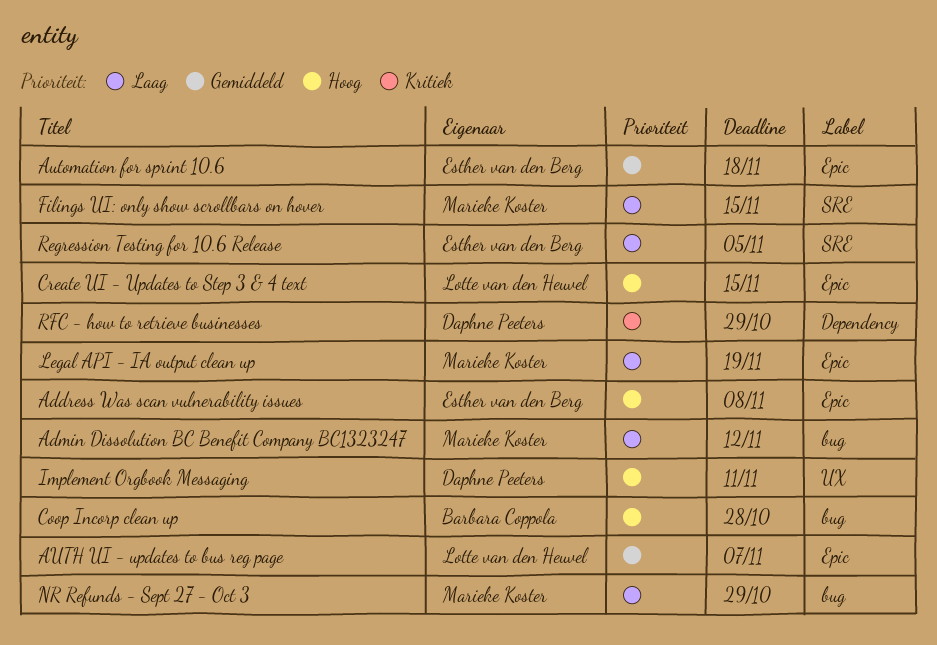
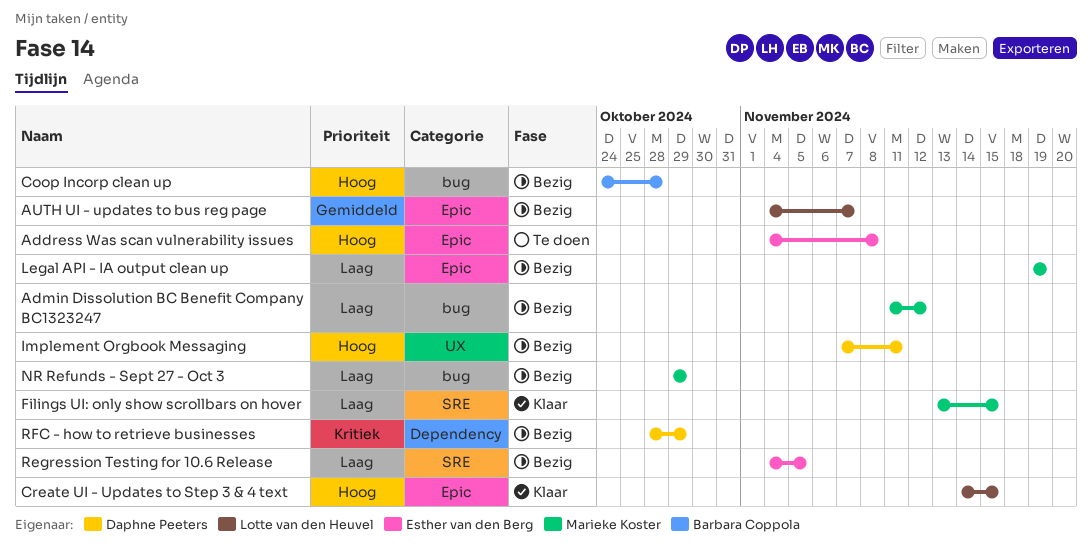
Automation for sprint 10.6: present -> none

